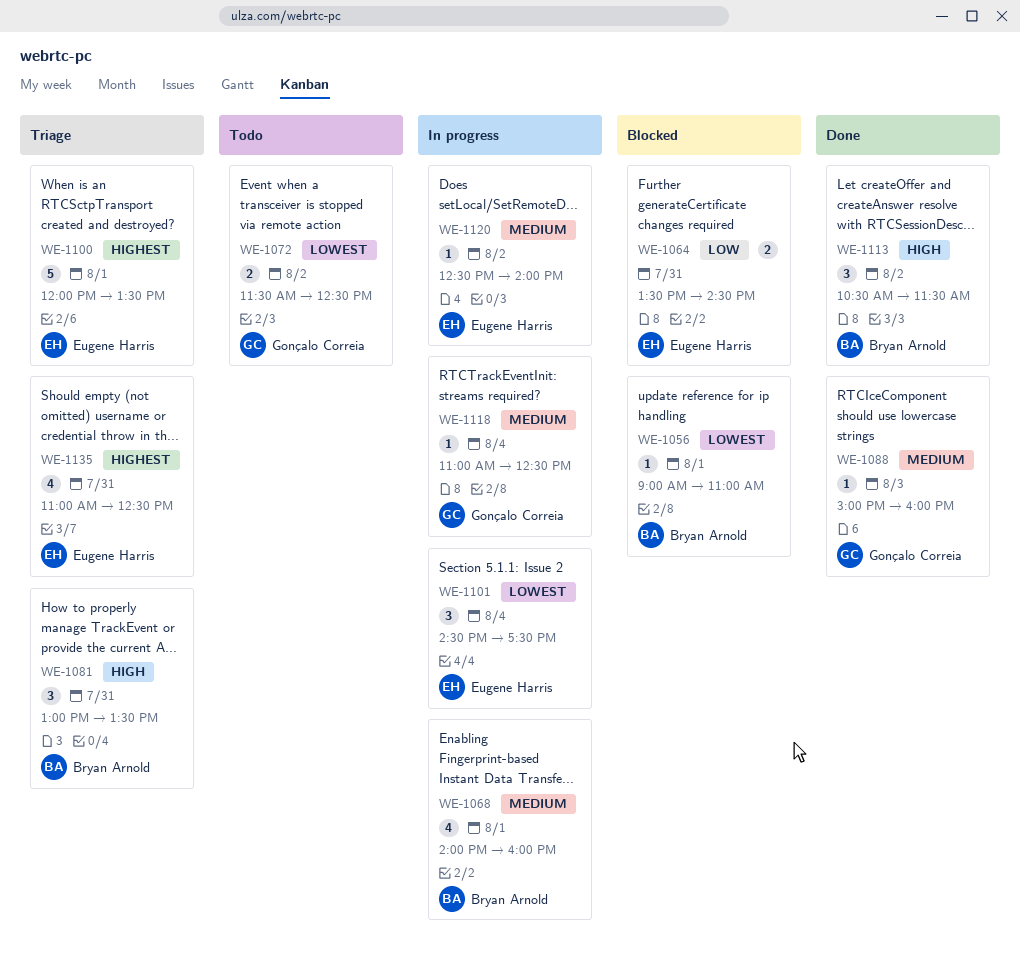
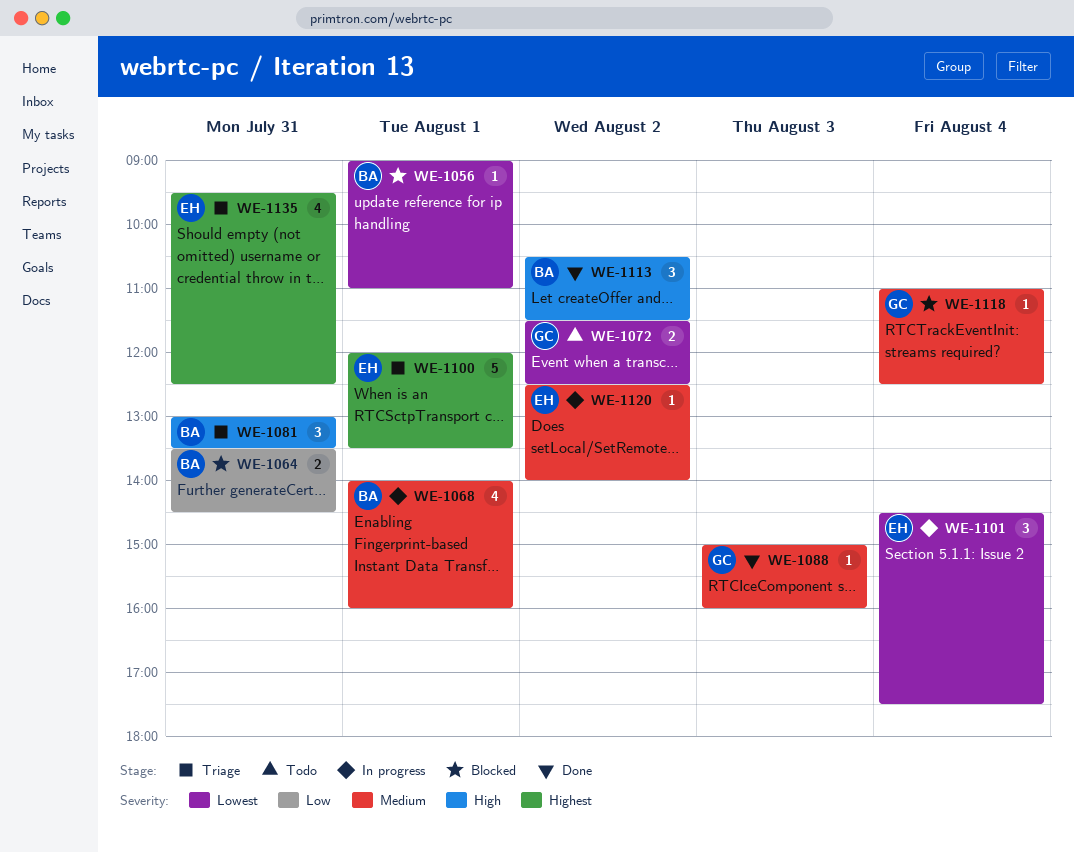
WE-1064, owner: Eugene Harris -> Bryan Arnold
WE-1118, status: In progress -> Blocked
WE-1135, begins: 11:00 -> 09:30

